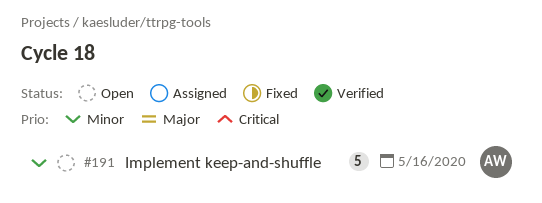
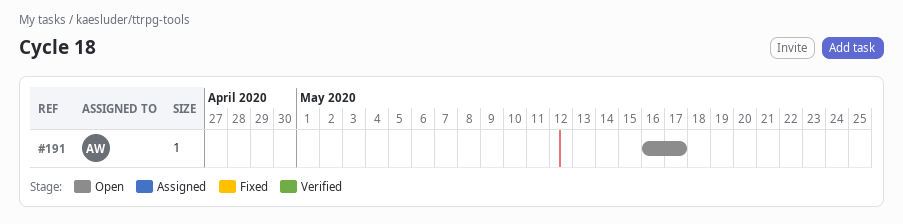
#191, estimate: 5 -> 1
#191, due: May 16 -> May 17

